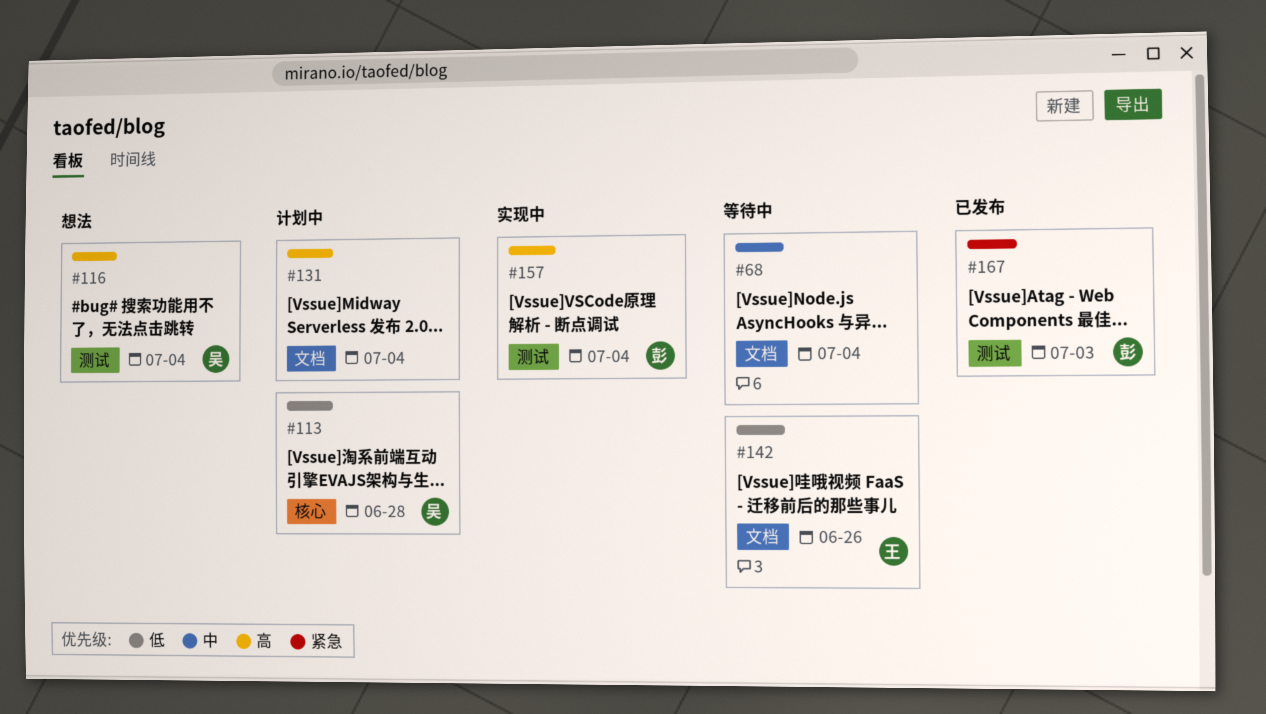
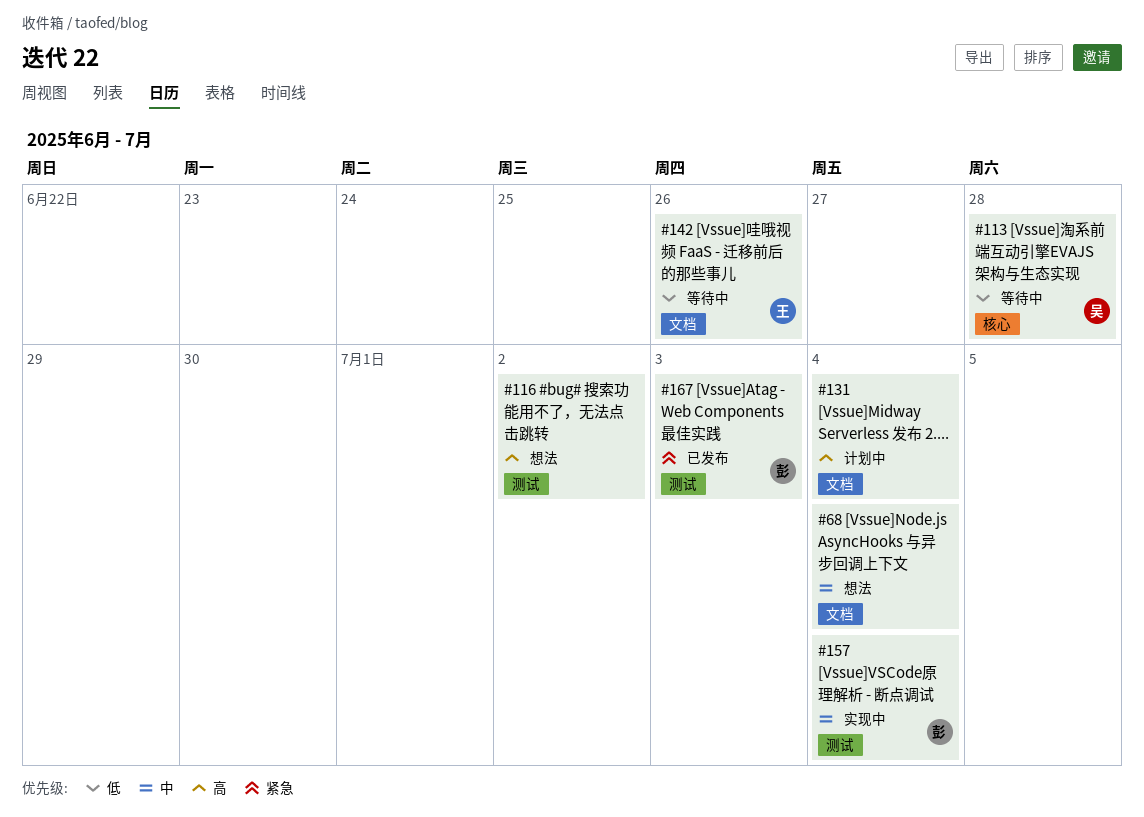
#68, status: 等待中 -> 想法
#113, status: 计划中 -> 等待中
#116, owner: 吴 -> none
#116, due: Jul 4 -> Jul 2
#157, priority: 高 -> 中

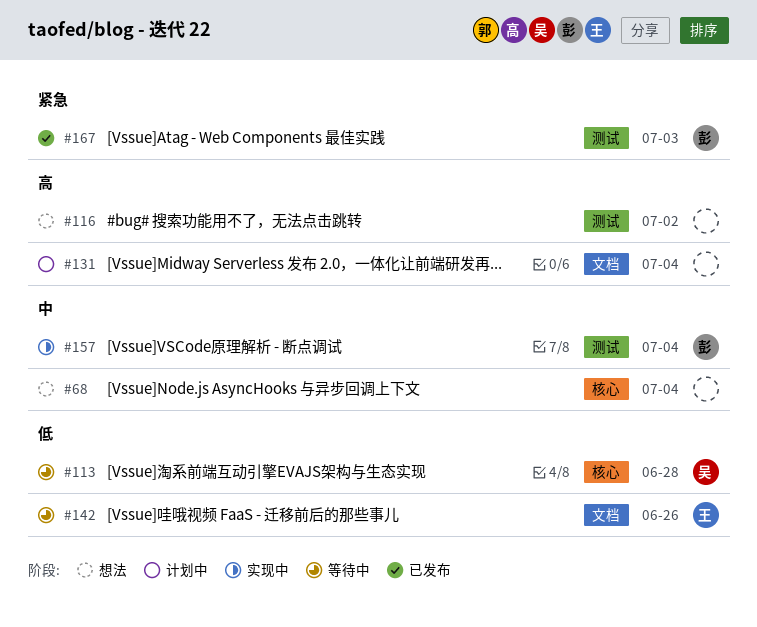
#68, label: 文档 -> 核心

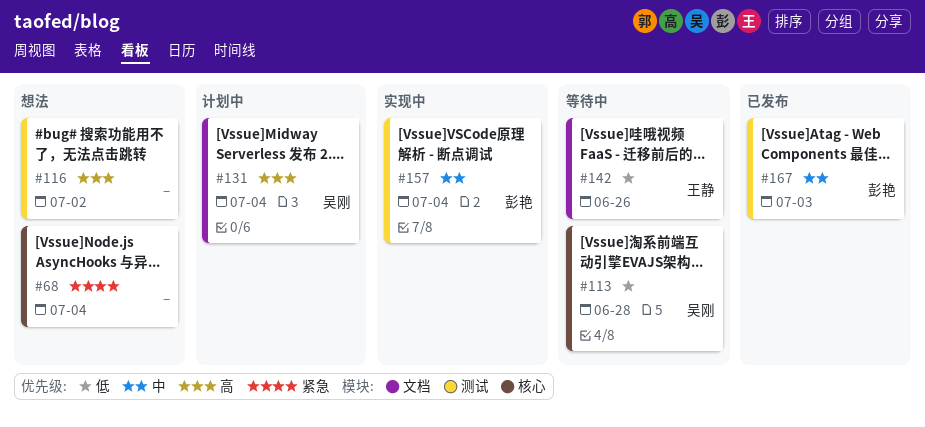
#68, priority: 中 -> 紧急
#131, owner: none -> 吴刚
#167, priority: 紧急 -> 中

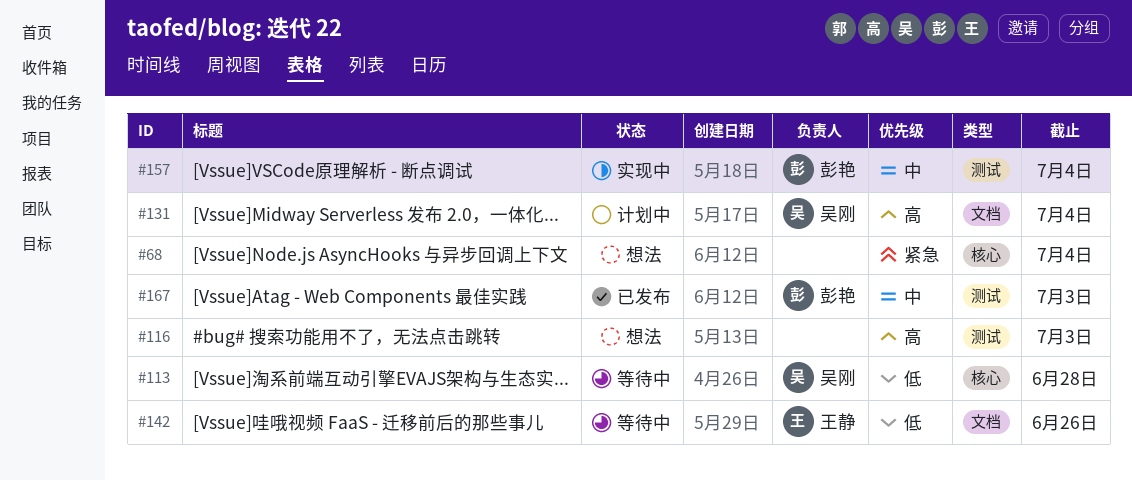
#116, due: Jul 2 -> Jul 3

